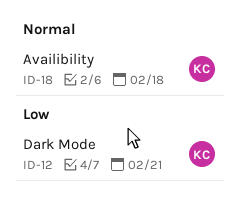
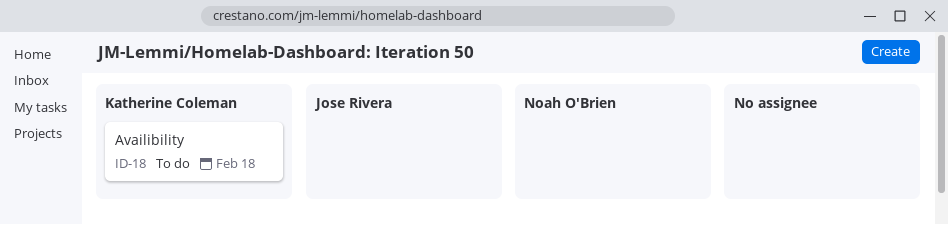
ID-12: present -> none

